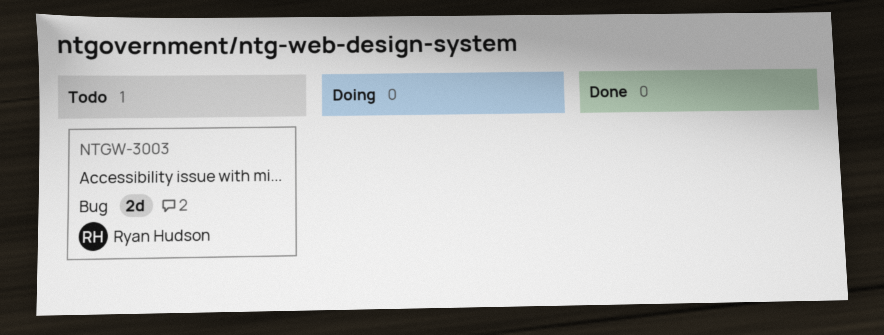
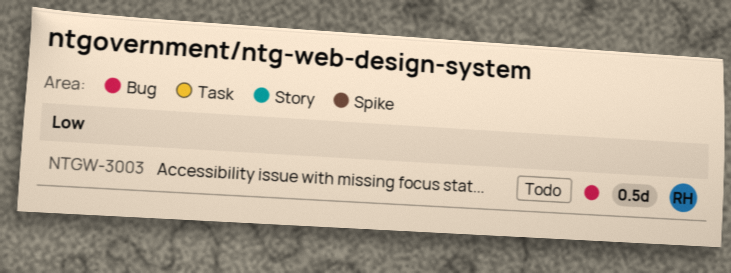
NTGW-3003, estimate: 2d -> 0.5d

